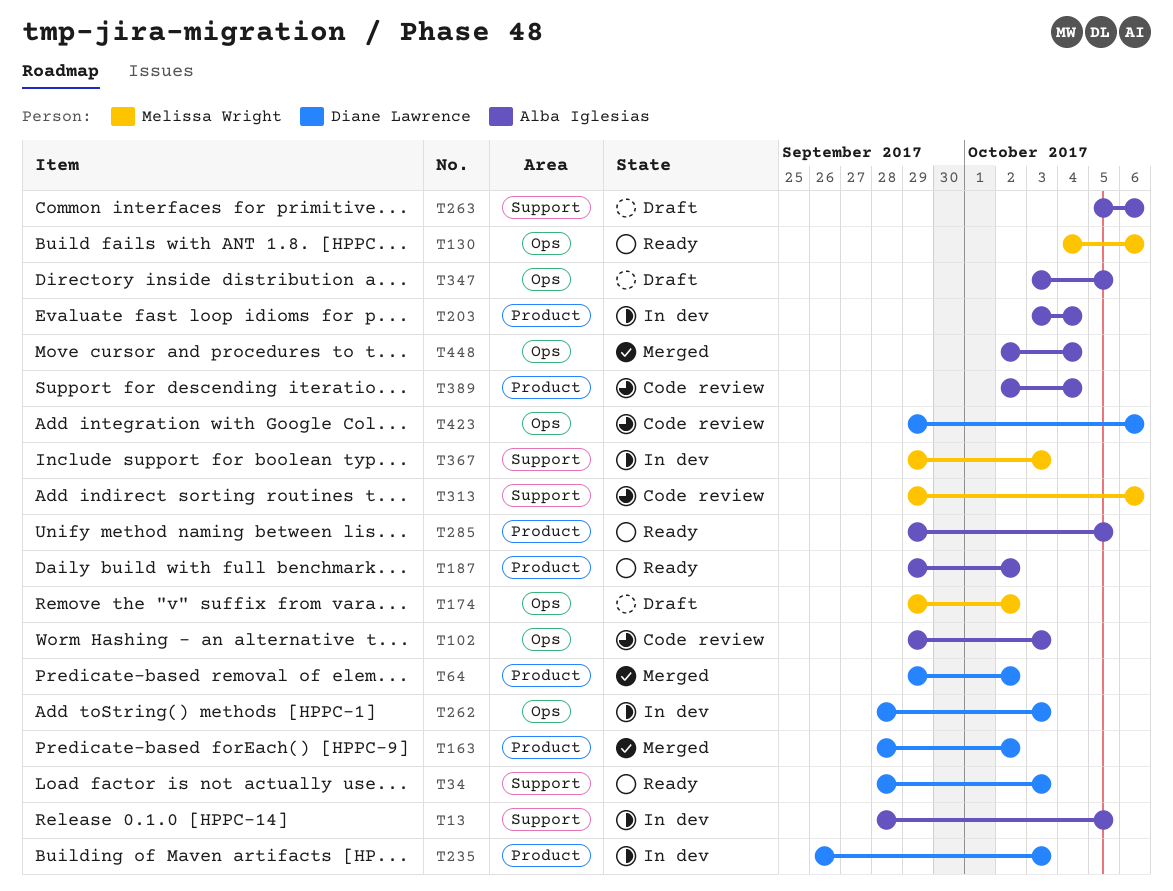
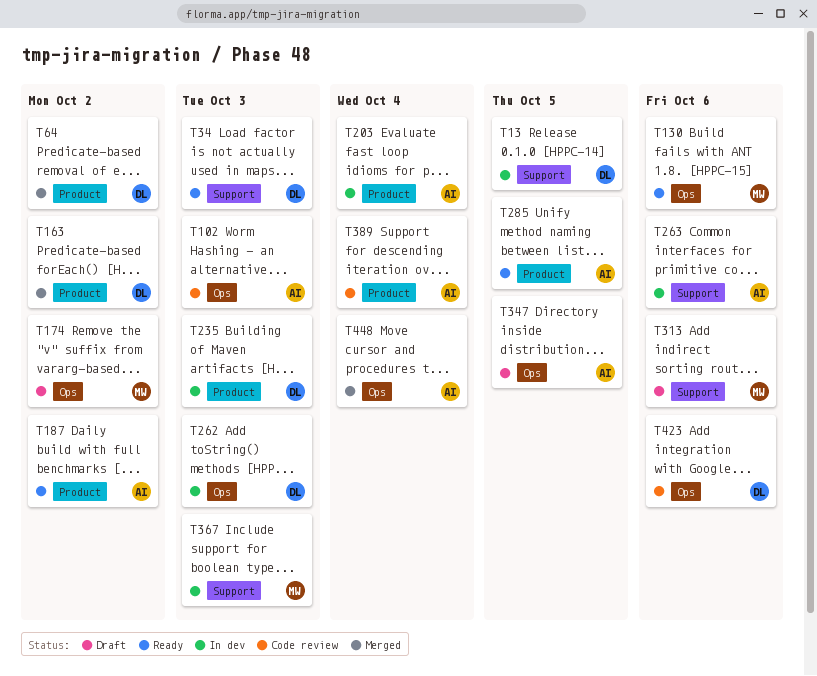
T13, owner: Alba Iglesias -> Diane Lawrence
T263, status: Draft -> In dev
T313, status: Code review -> Draft

